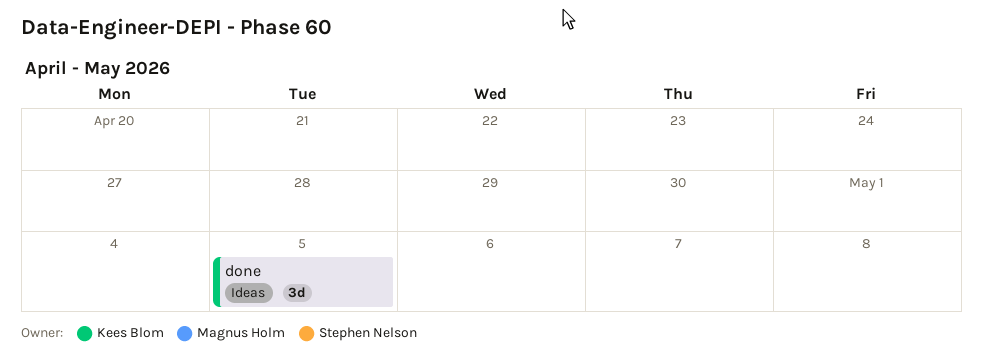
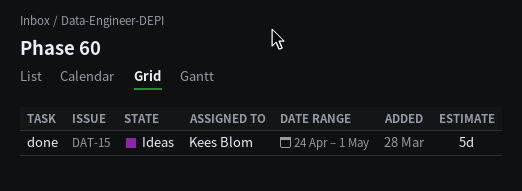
done, estimate: 3d -> 5d
done, due: May 5 -> May 1

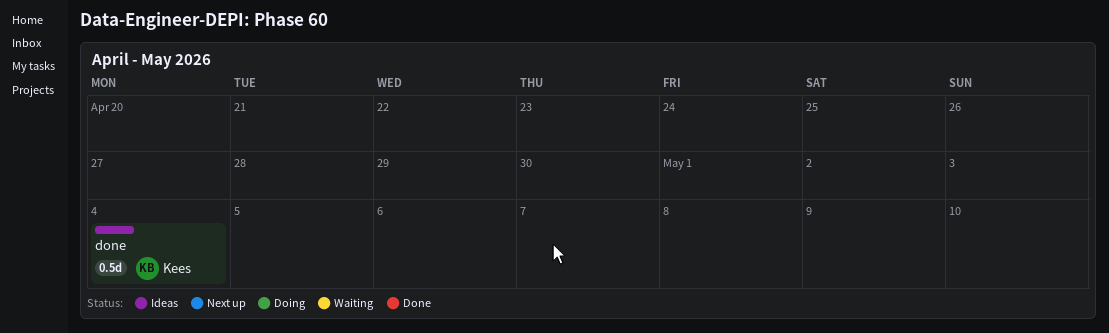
done, estimate: 5d -> 0.5d
done, due: May 1 -> May 4

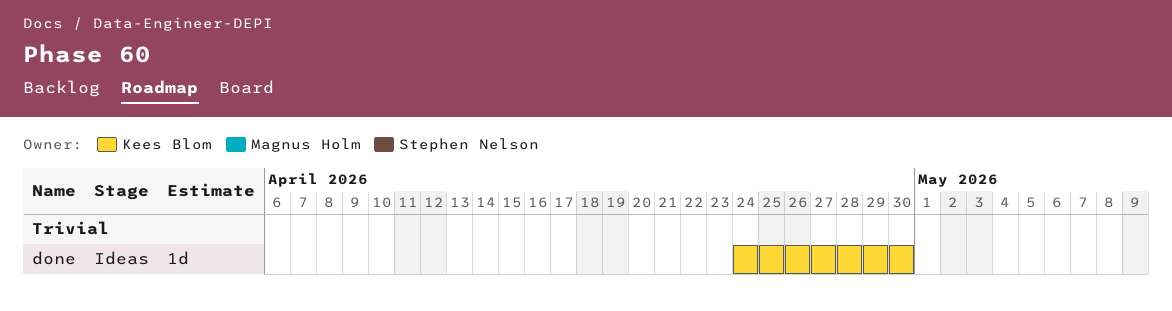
done, estimate: 0.5d -> 1d
done, due: May 4 -> Apr 30

